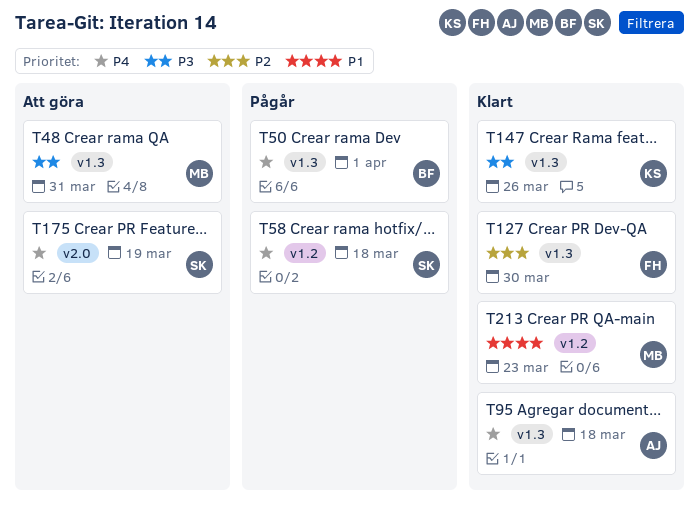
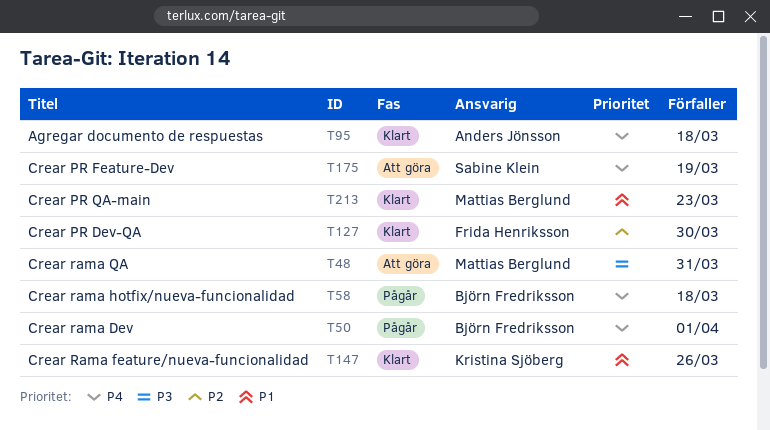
T58, owner: Sabine Klein -> Björn Fredriksson
T147, priority: P3 -> P1

